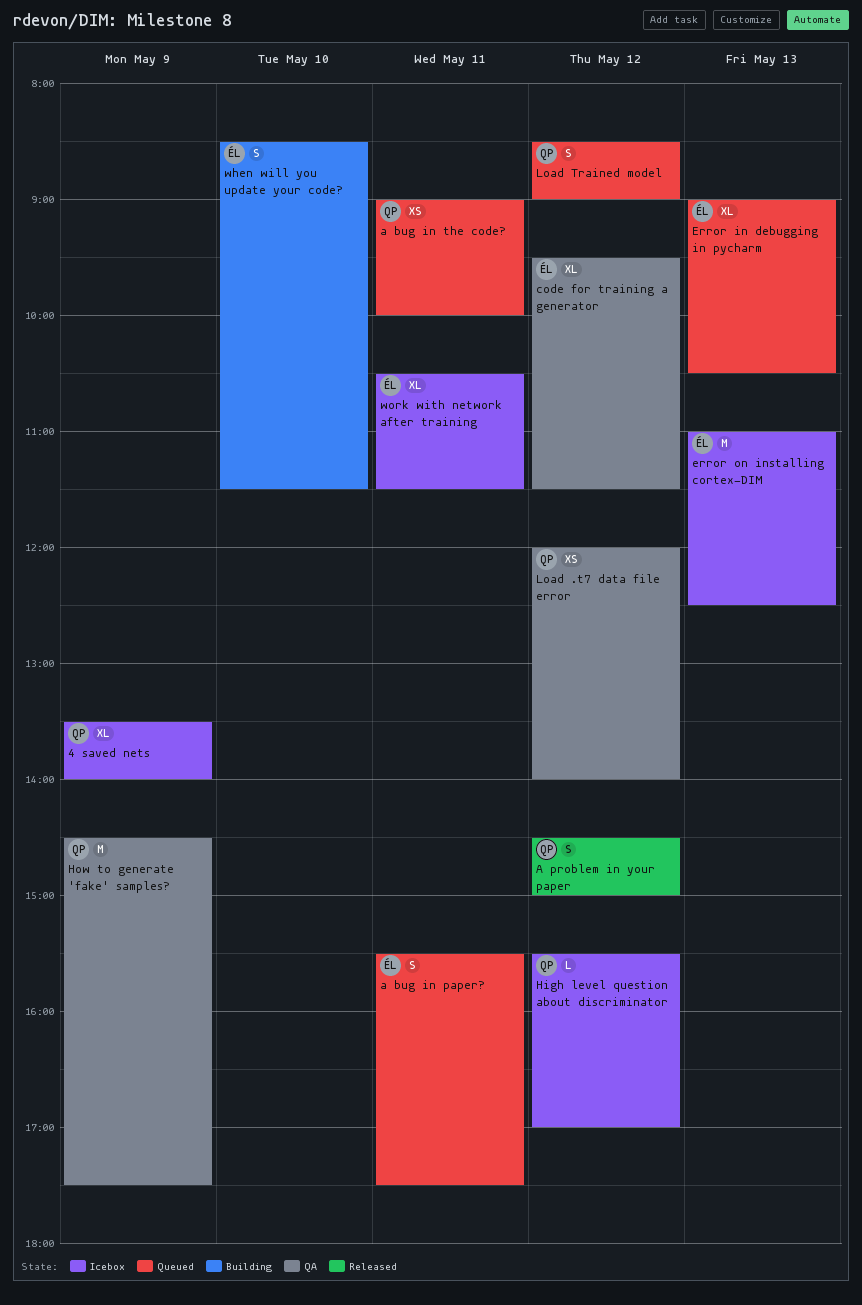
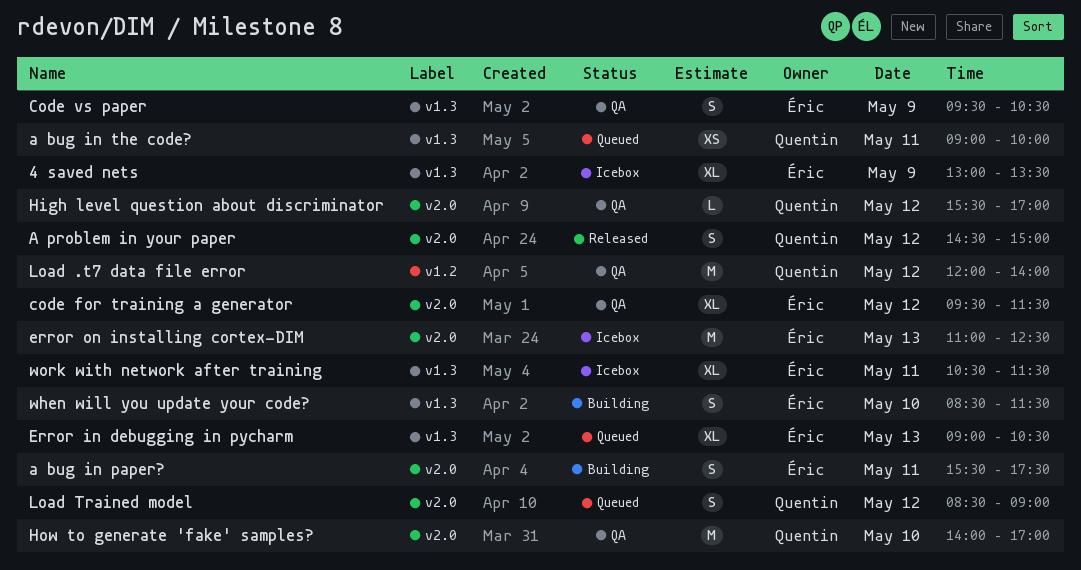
4 saved nets, owner: Quentin -> Éric
4 saved nets, begins: 13:30 -> 13:00
4 saved nets, ends: 14:00 -> 13:30
a bug in paper?, status: Queued -> Building
Code vs paper: none -> present
High level question about discriminator, status: Icebox -> QA
How to generate 'fake' samples?, day: May 9 -> May 10
How to generate 'fake' samples?, begins: 14:30 -> 14:00
How to generate 'fake' samples?, ends: 17:30 -> 17:00
Load .t7 data file error, estimate: XS -> M

